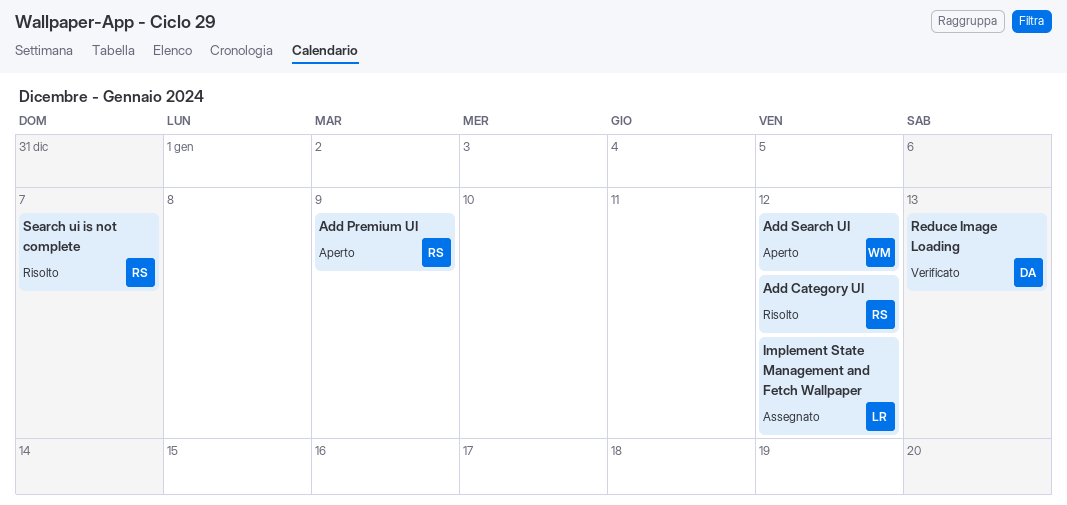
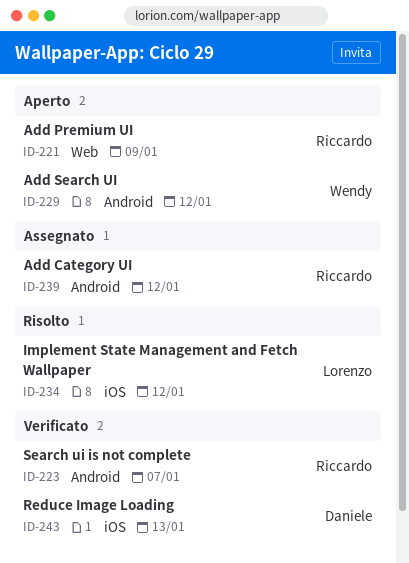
Add Category UI, status: Risolto -> Assegnato
Implement State Management and Fetch Wallpaper, status: Assegnato -> Risolto
Search ui is not complete, status: Risolto -> Verificato

